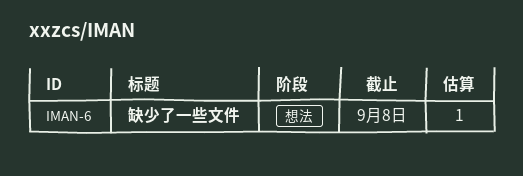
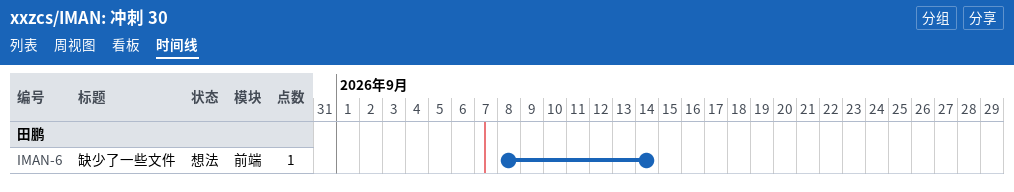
IMAN-6, due: Sep 8 -> Sep 14

